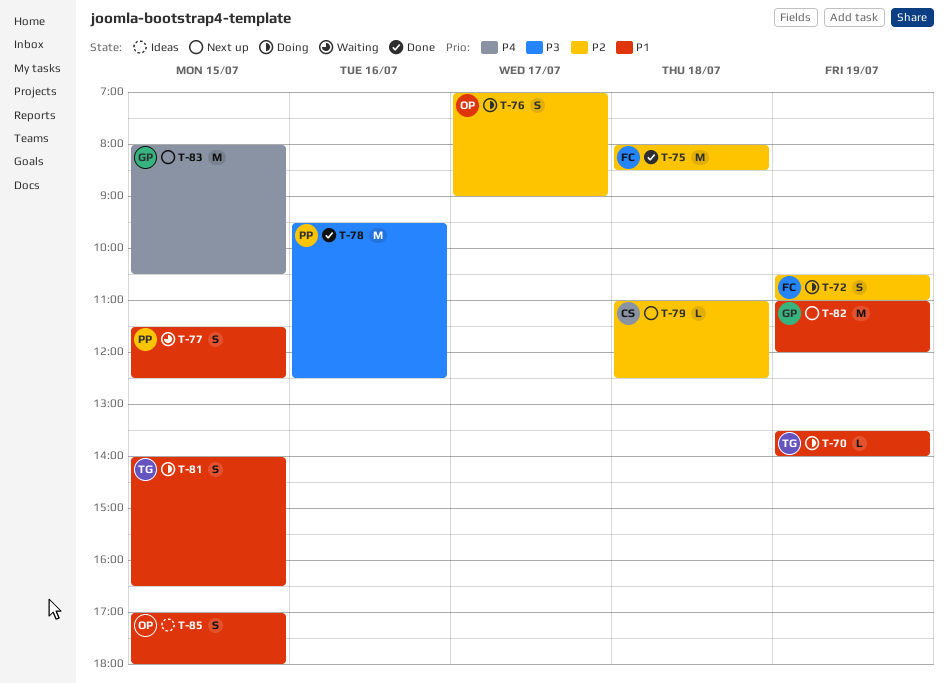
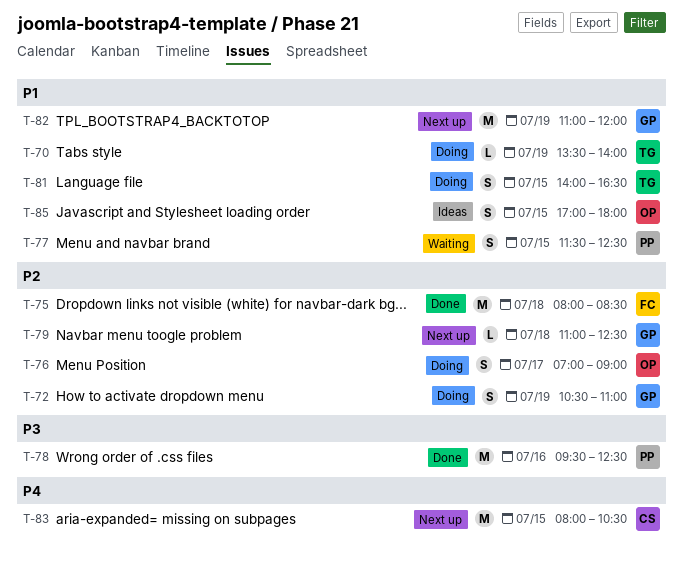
T-72, owner: FC -> GP
T-79, owner: CS -> GP
T-83, owner: GP -> CS

